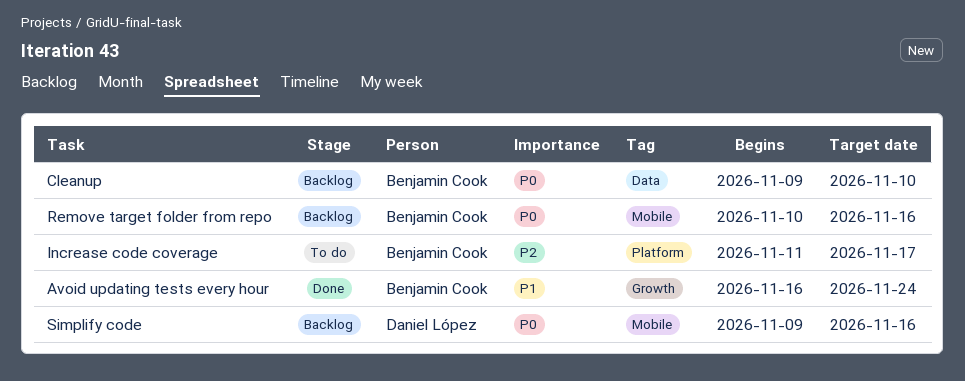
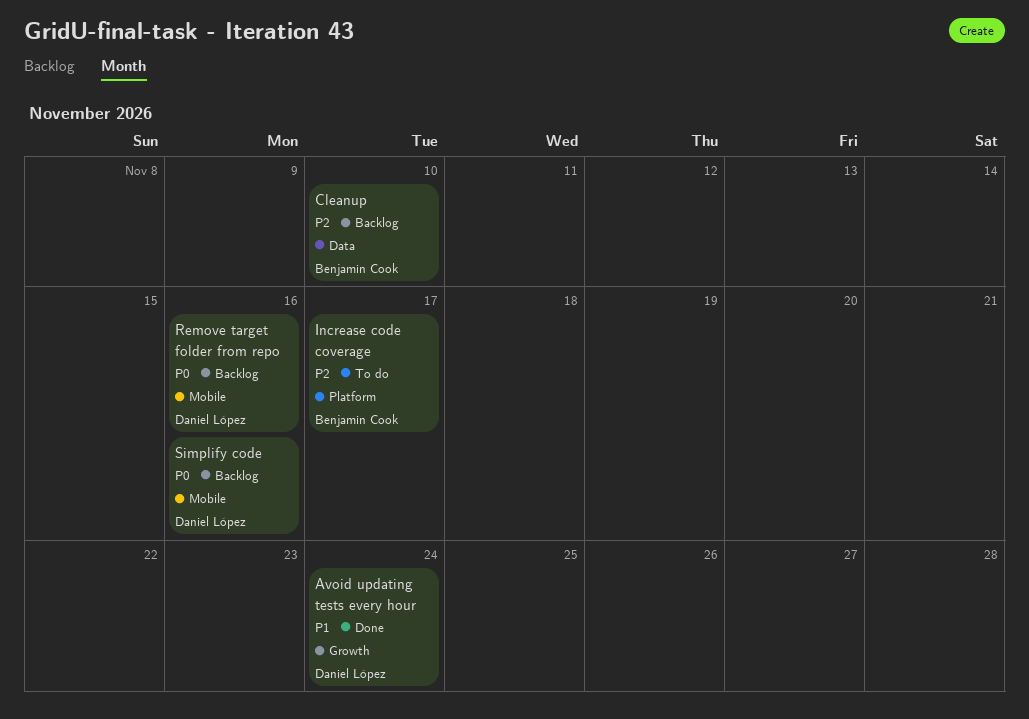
Avoid updating tests every hour, owner: Benjamin Cook -> Daniel López
Cleanup, priority: P0 -> P2
Remove target folder from repo, owner: Benjamin Cook -> Daniel López

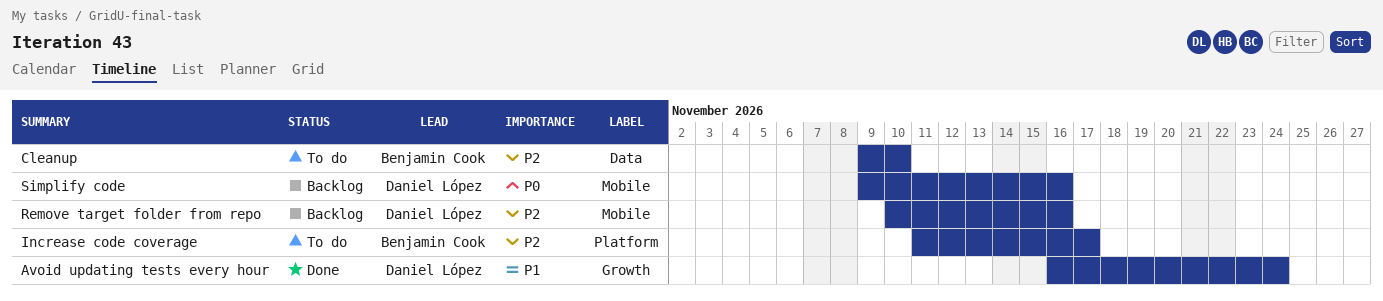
Cleanup, status: Backlog -> To do
Remove target folder from repo, priority: P0 -> P2

